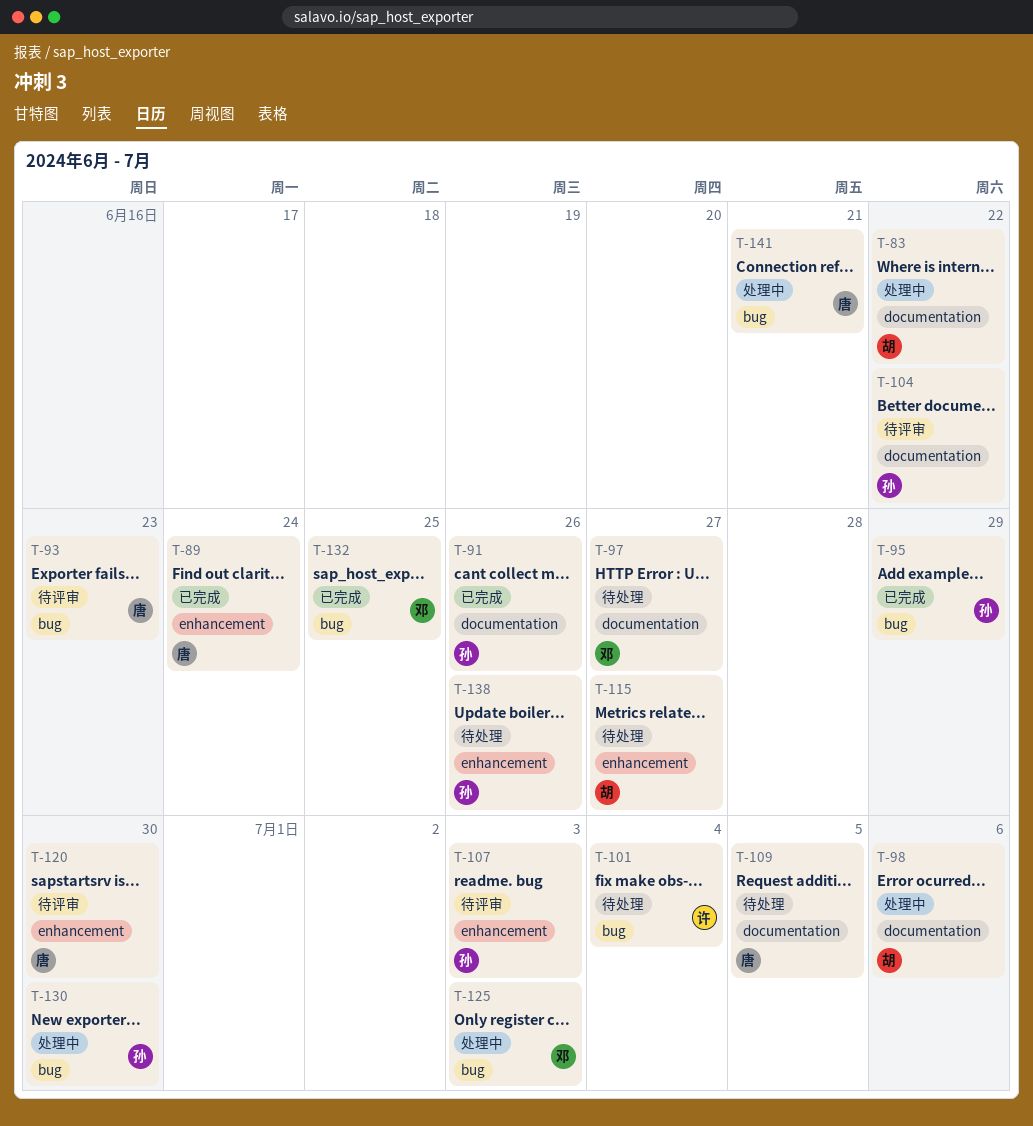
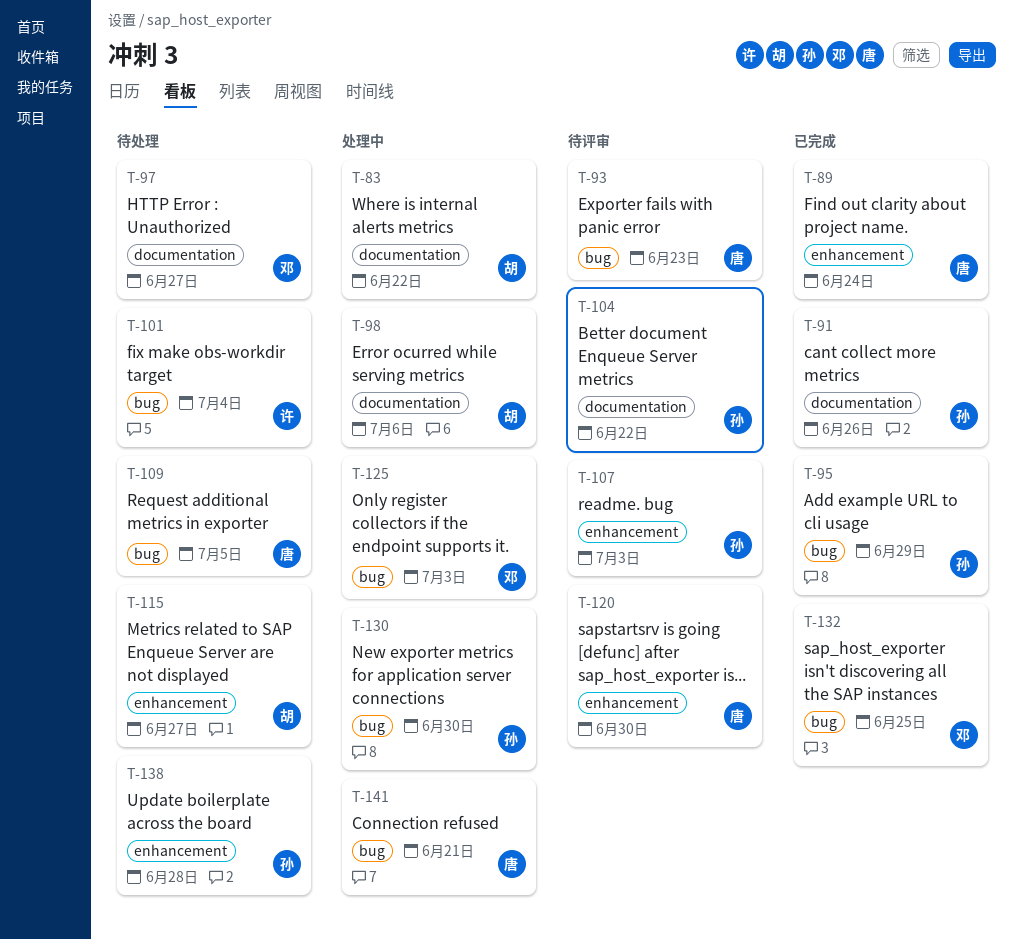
T-109, label: documentation -> bug
T-138, due: Jun 26 -> Jun 28

